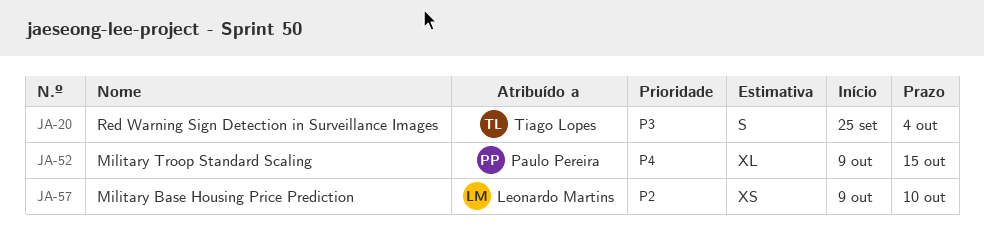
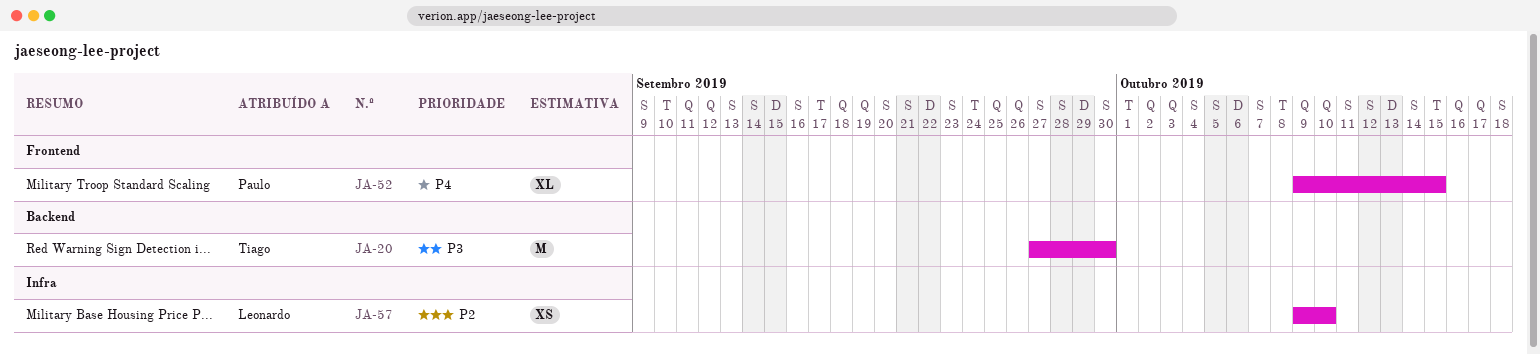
JA-20, estimate: S -> M
JA-20, start: Sep 25 -> Sep 27
JA-20, due: Oct 4 -> Sep 30

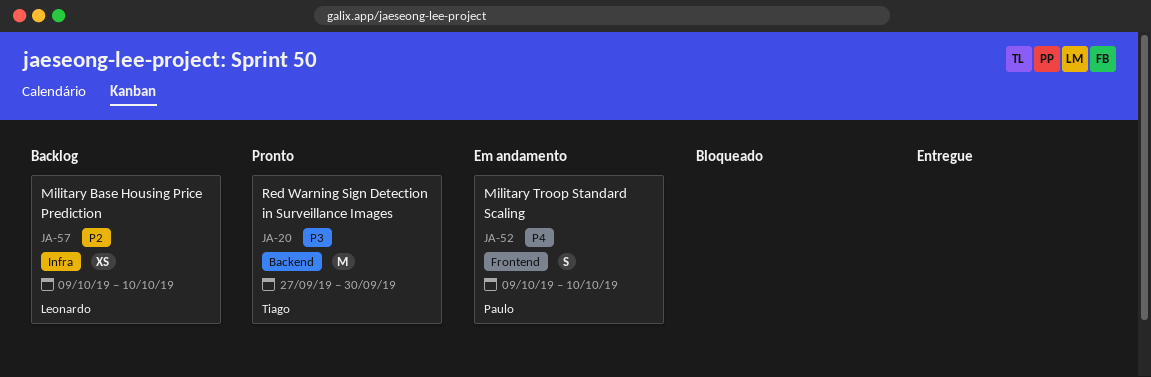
JA-52, estimate: XL -> S
JA-52, due: Oct 15 -> Oct 10

